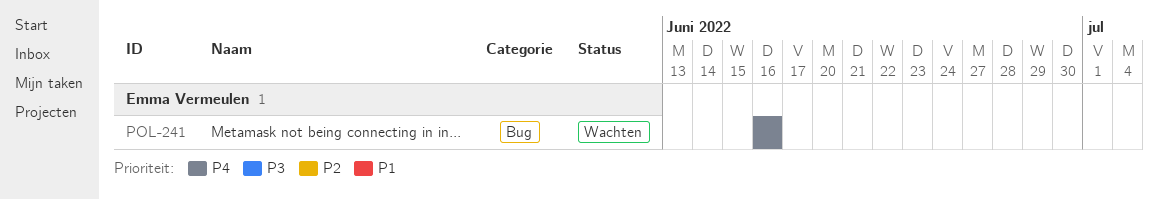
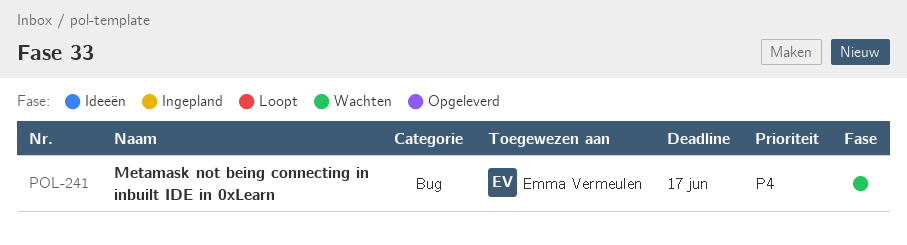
POL-241, due: Jun 16 -> Jun 17

